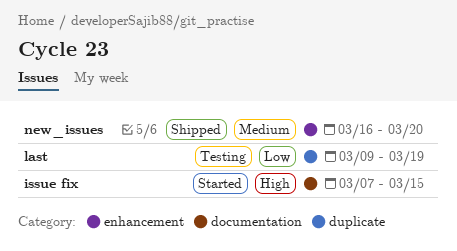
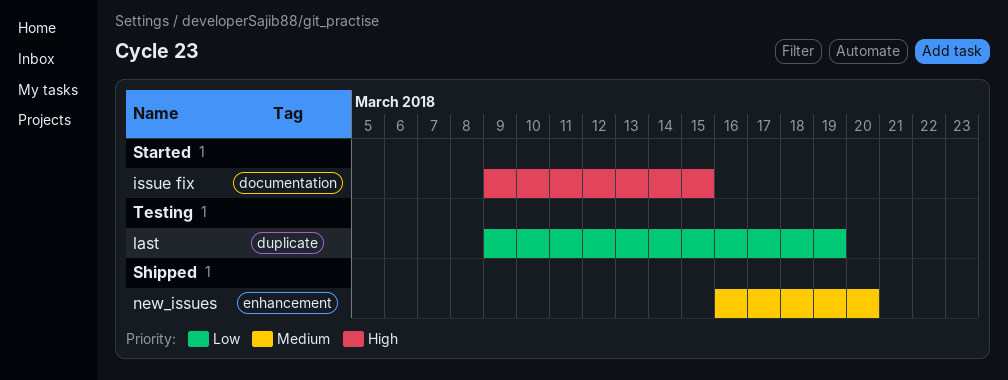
issue fix, start: Mar 7 -> Mar 9

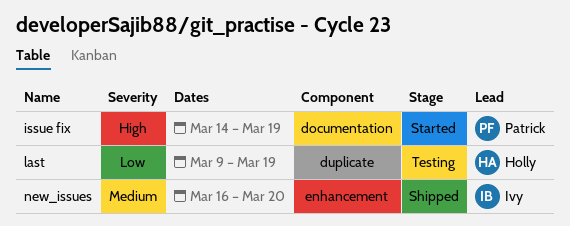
issue fix, start: Mar 9 -> Mar 14
issue fix, due: Mar 15 -> Mar 19

